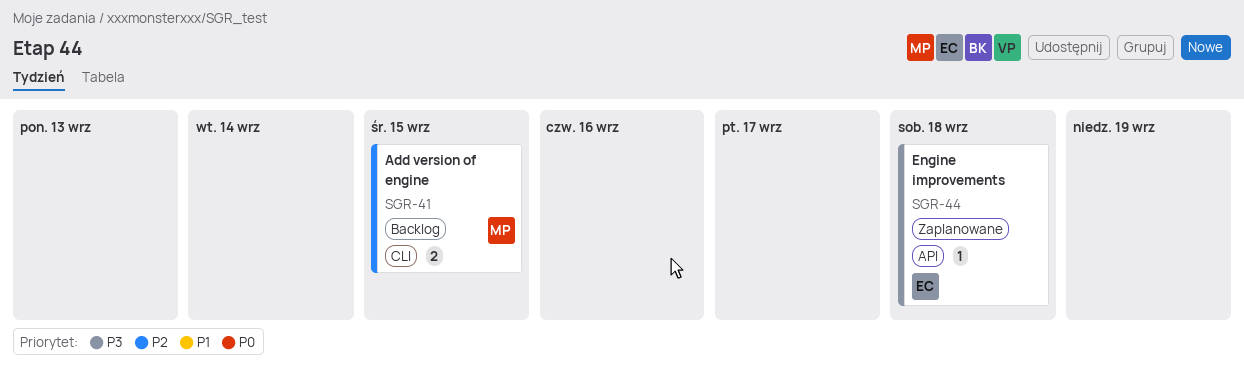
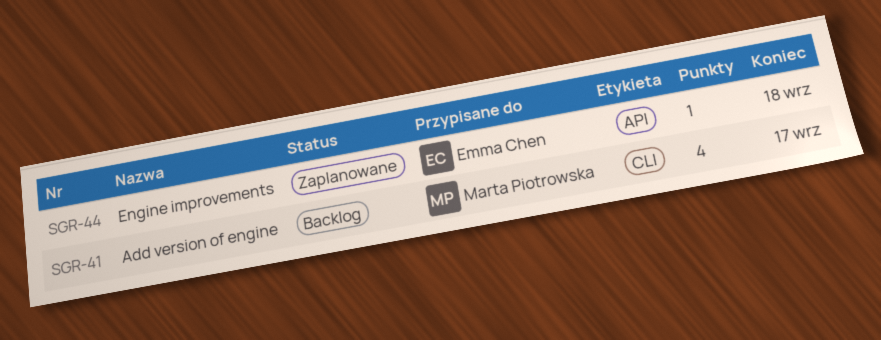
SGR-41, estimate: 2 -> 4
SGR-41, due: Sep 15 -> Sep 17

